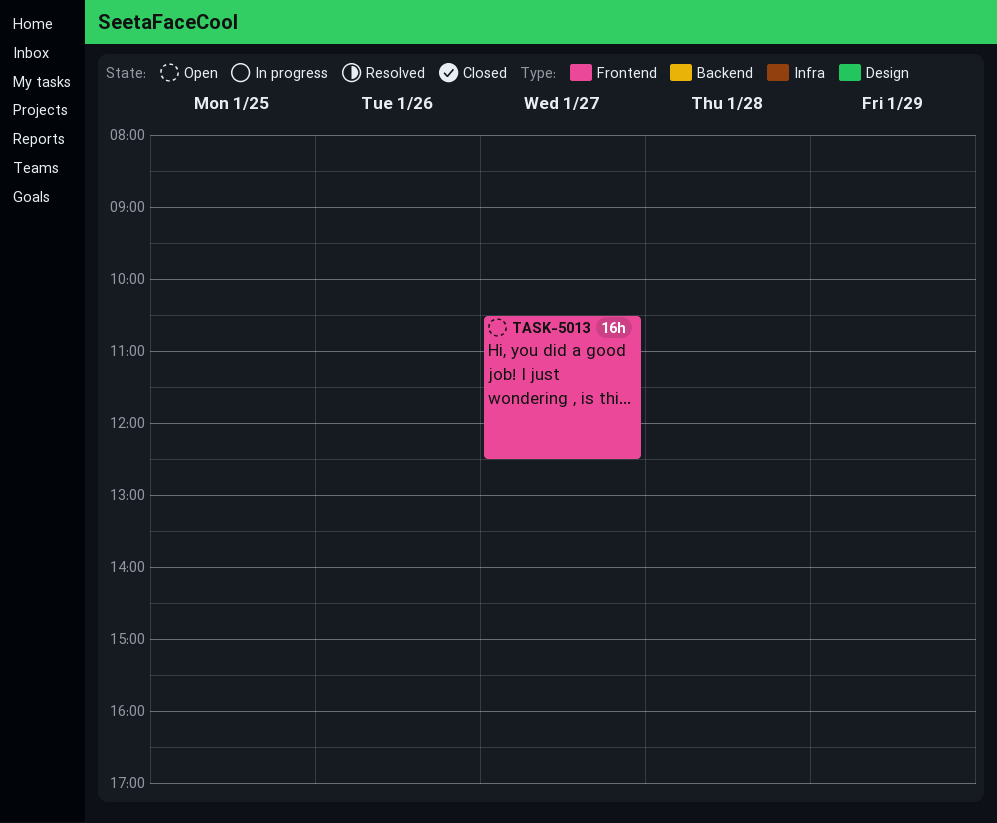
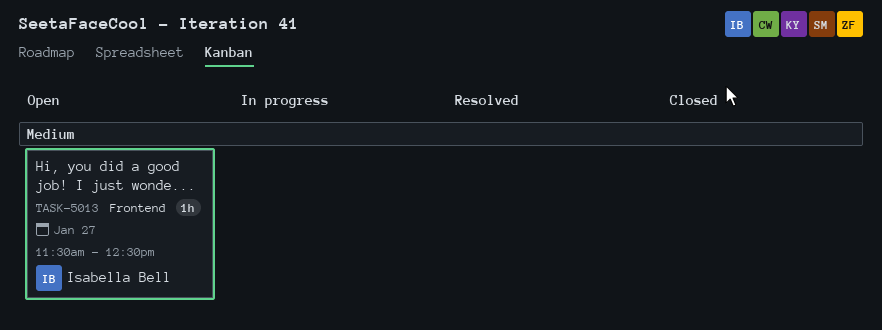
TASK-5013, estimate: 16h -> 1h
TASK-5013, begins: 10:30 -> 11:30

